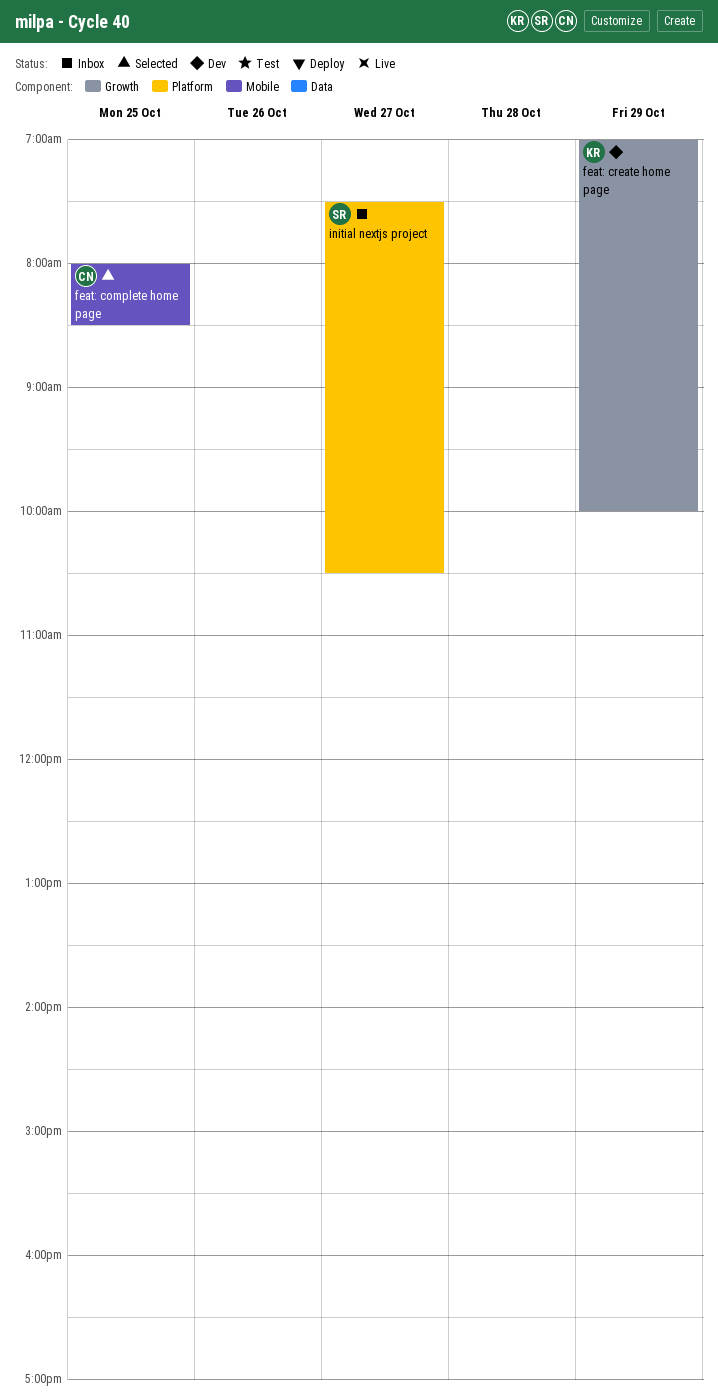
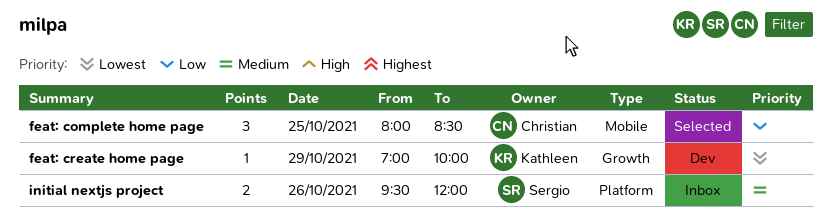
initial nextjs project, day: Oct 27 -> Oct 26
initial nextjs project, begins: 07:30 -> 09:30
initial nextjs project, ends: 10:30 -> 12:00

